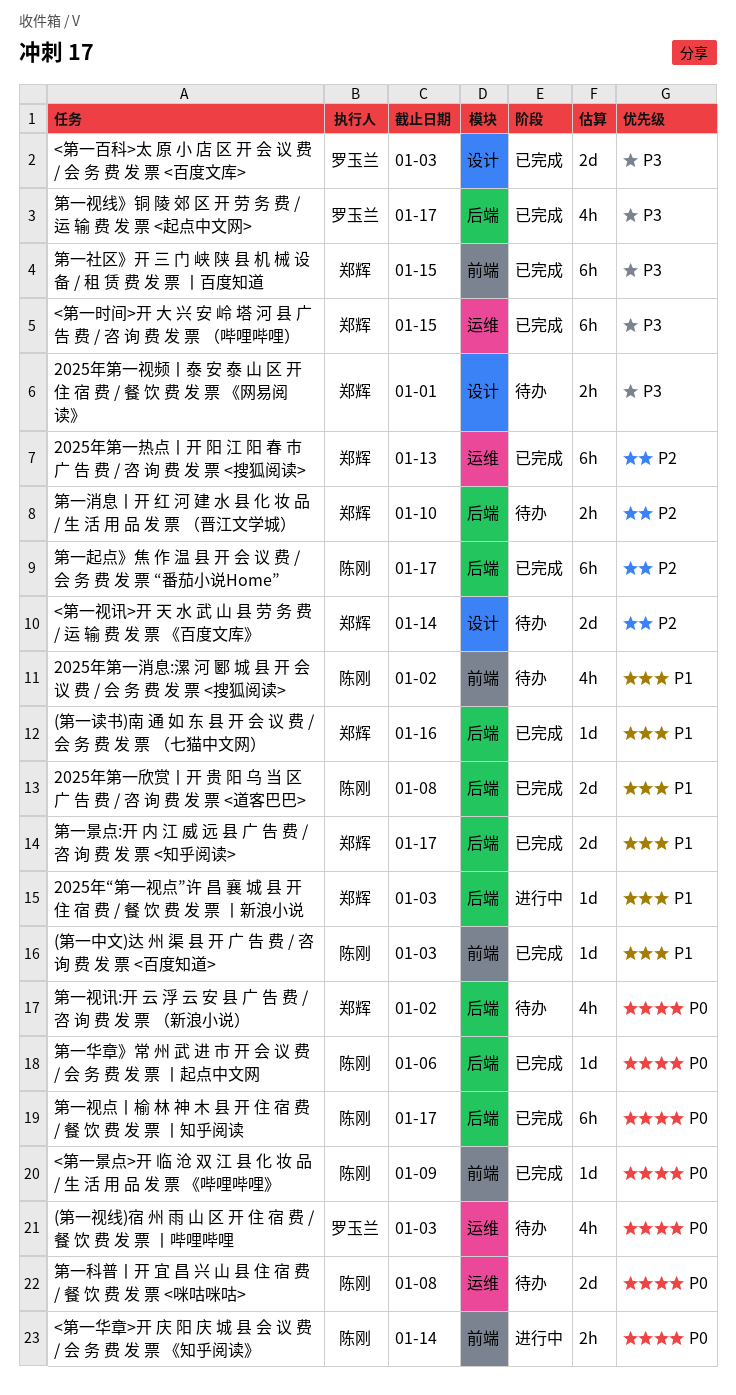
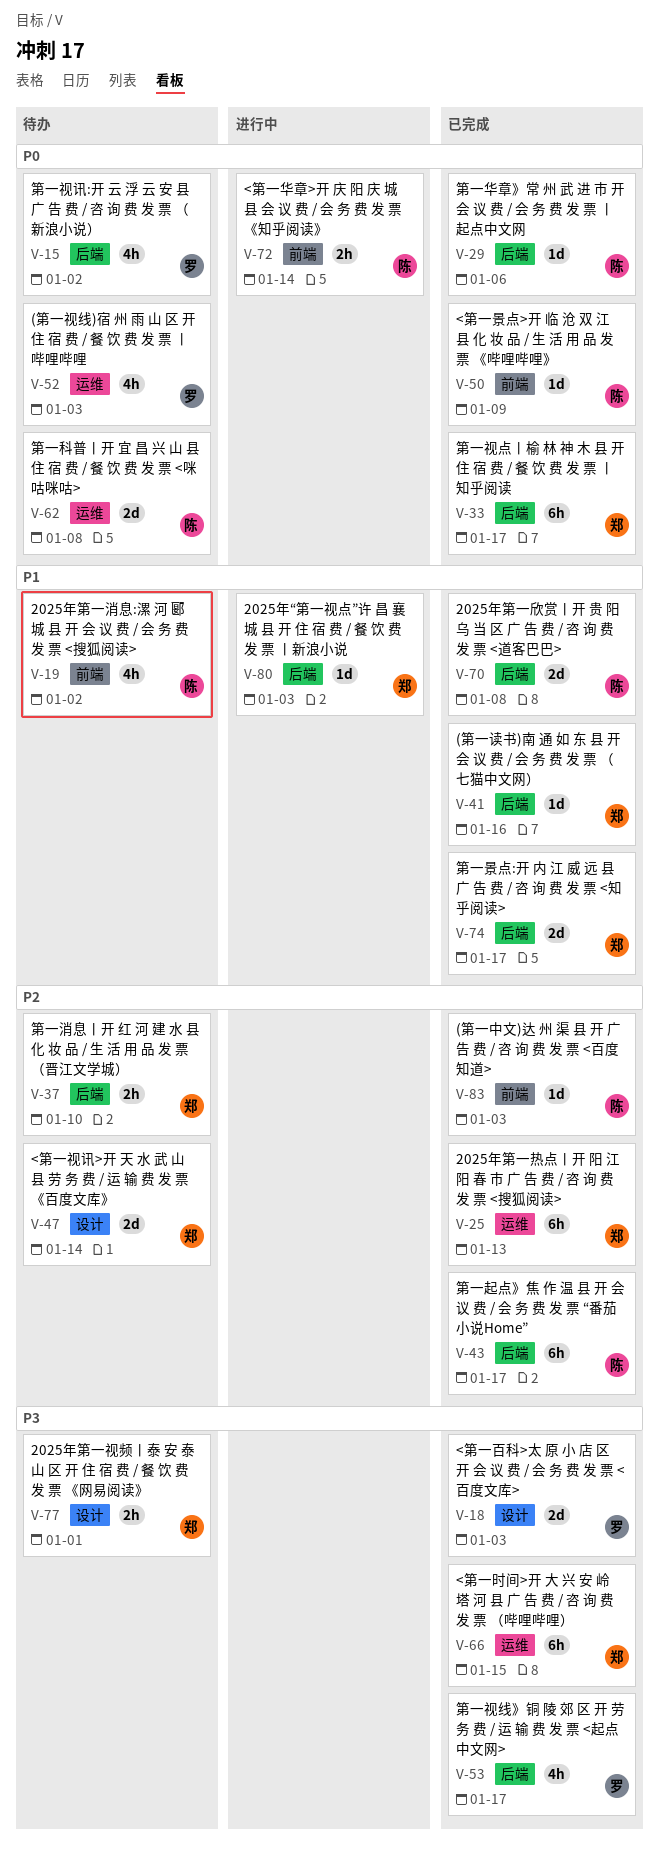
(第一中文)达 州 渠 县 开 广 告 费 / 咨 询 费 发 票 <百度知道>, priority: P1 -> P2
第一社区》开 三 门 峡 陕 县 机 械 设 备 / 租 赁 费 发 票 丨百度知道: present -> none
第一视点丨榆 林 神 木 县 开 住 宿 费 / 餐 饮 费 发 票 丨知乎阅读, owner: 陈刚 -> 郑辉
第一视讯:开 云 浮 云 安 县 广 告 费 / 咨 询 费 发 票 （新浪小说）, owner: 郑辉 -> 罗玉兰

